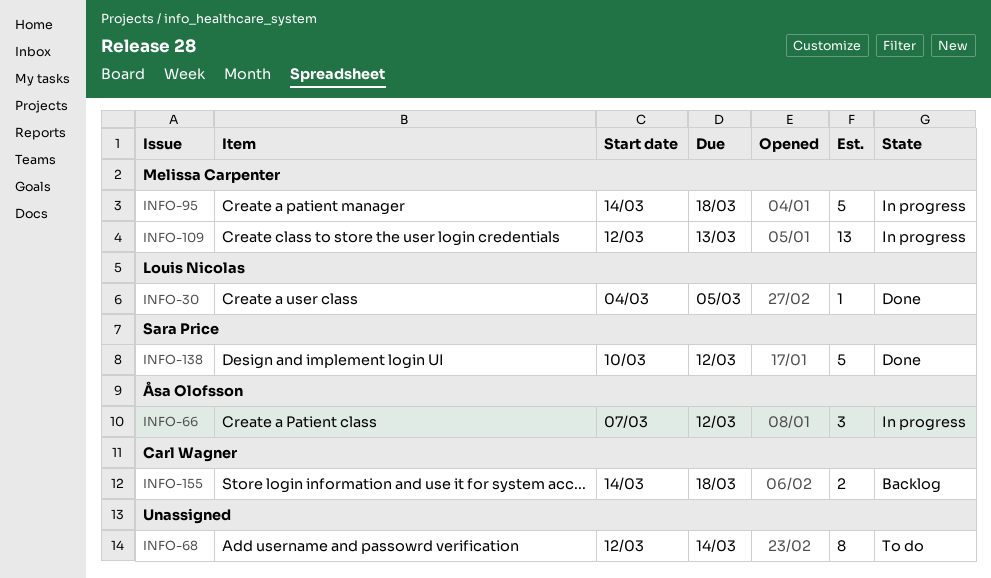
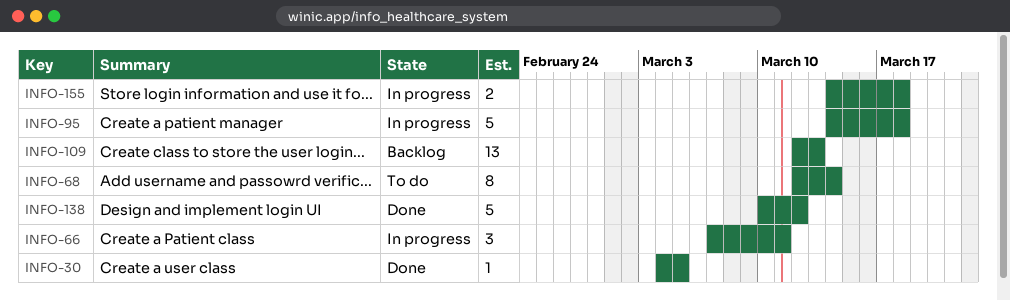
INFO-66, due: Mar 12 -> Mar 11
INFO-109, status: In progress -> Backlog
INFO-155, status: Backlog -> In progress

